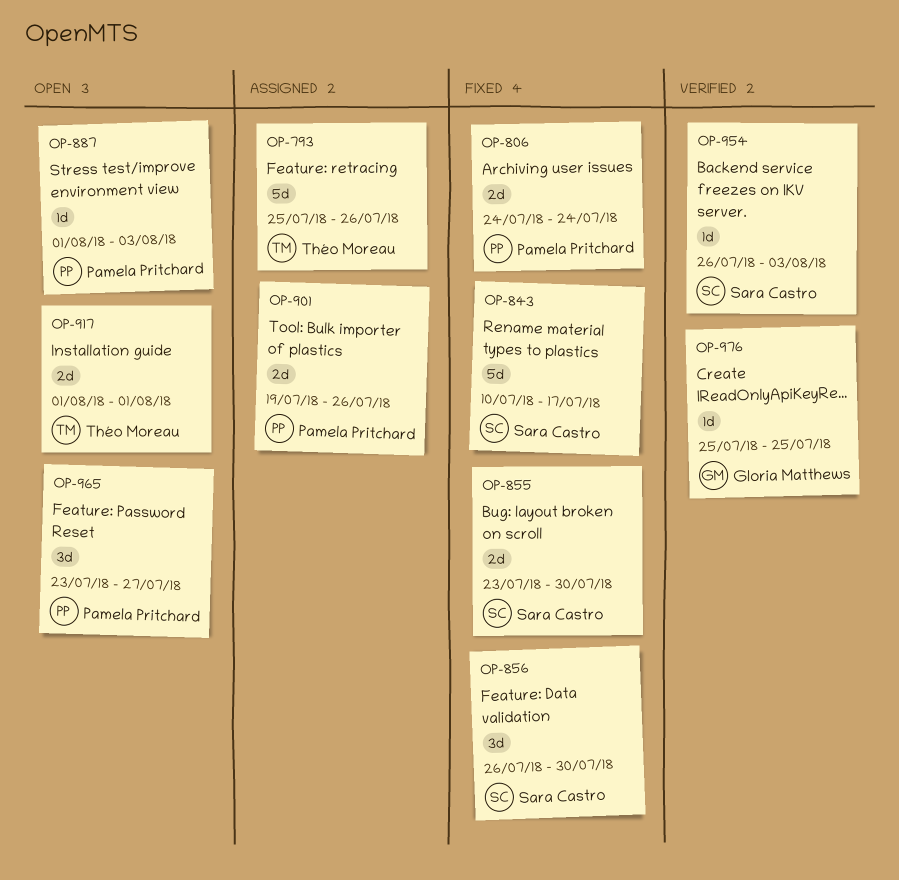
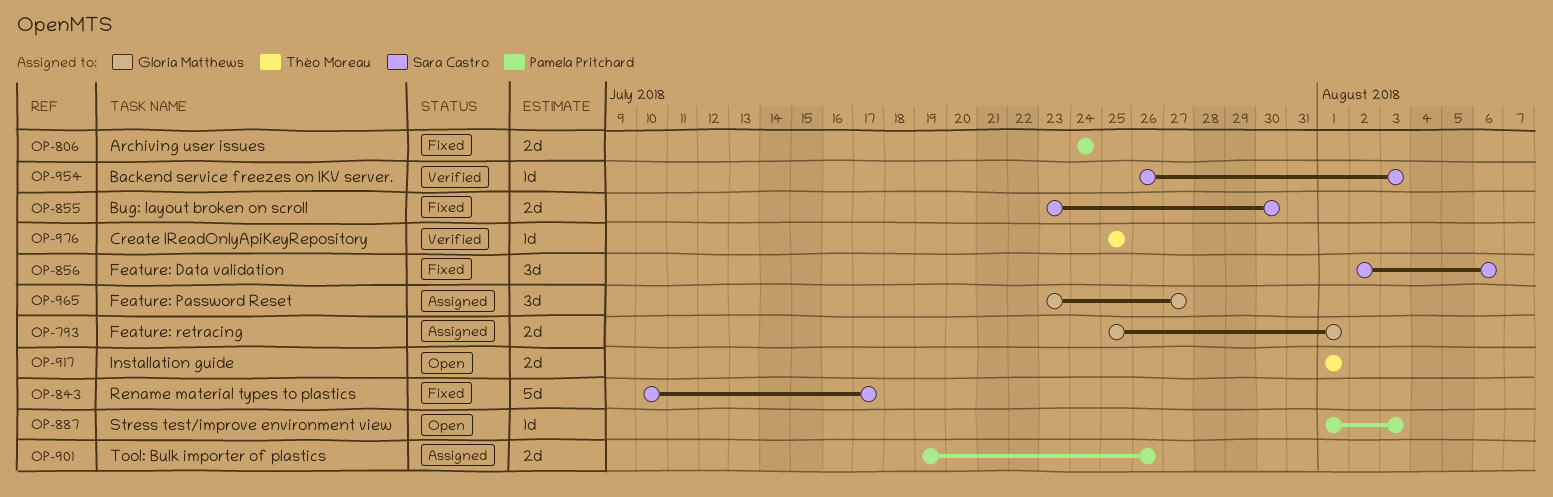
OP-793, owner: Théo Moreau -> Gloria Matthews
OP-793, estimate: 5d -> 2d
OP-793, due: Jul 26 -> Aug 1
OP-856, start: Jul 26 -> Aug 2
OP-856, due: Jul 30 -> Aug 6
OP-965, status: Open -> Assigned
OP-965, owner: Pamela Pritchard -> Gloria Matthews
OP-976, owner: Gloria Matthews -> Théo Moreau

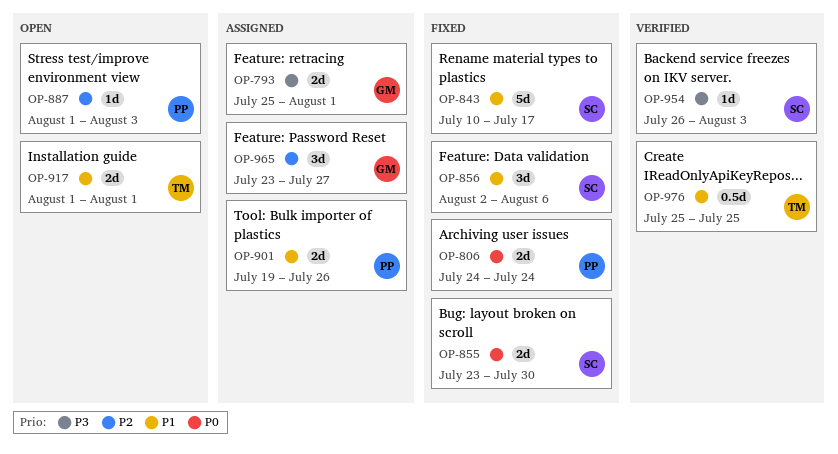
OP-976, estimate: 1d -> 0.5d

